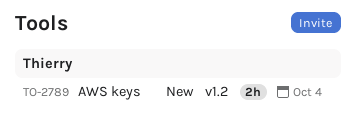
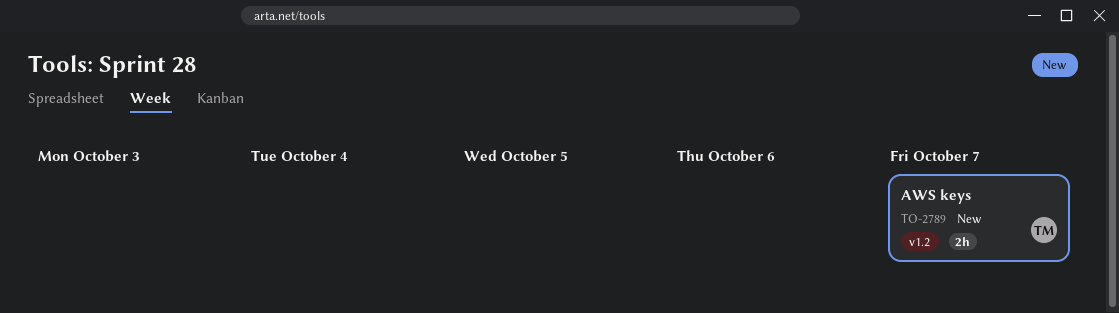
TO-2789, due: Oct 4 -> Oct 7

